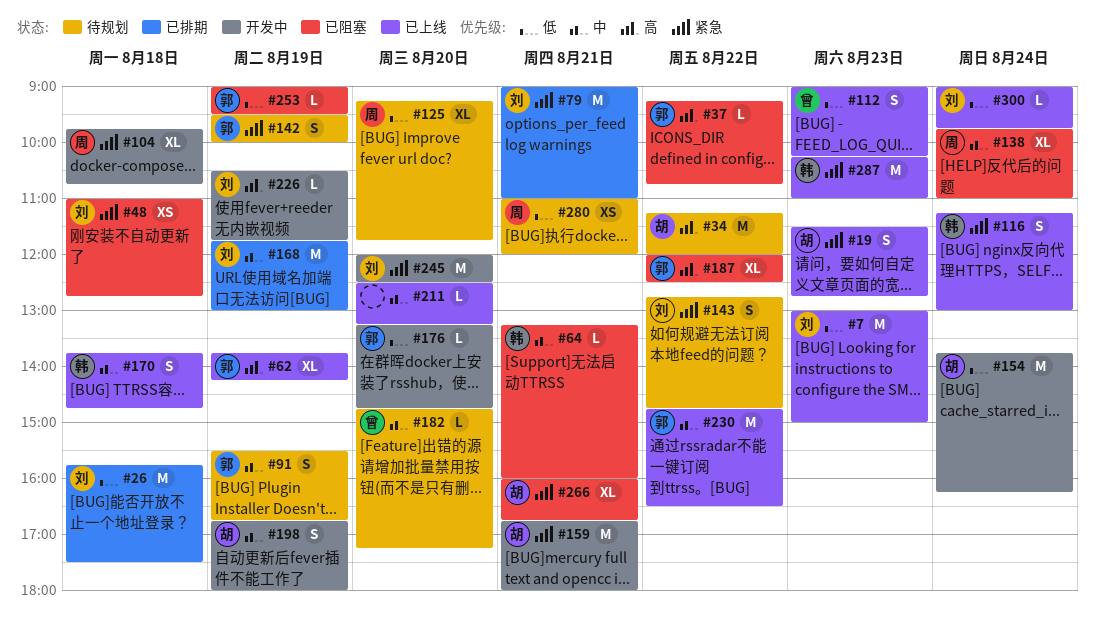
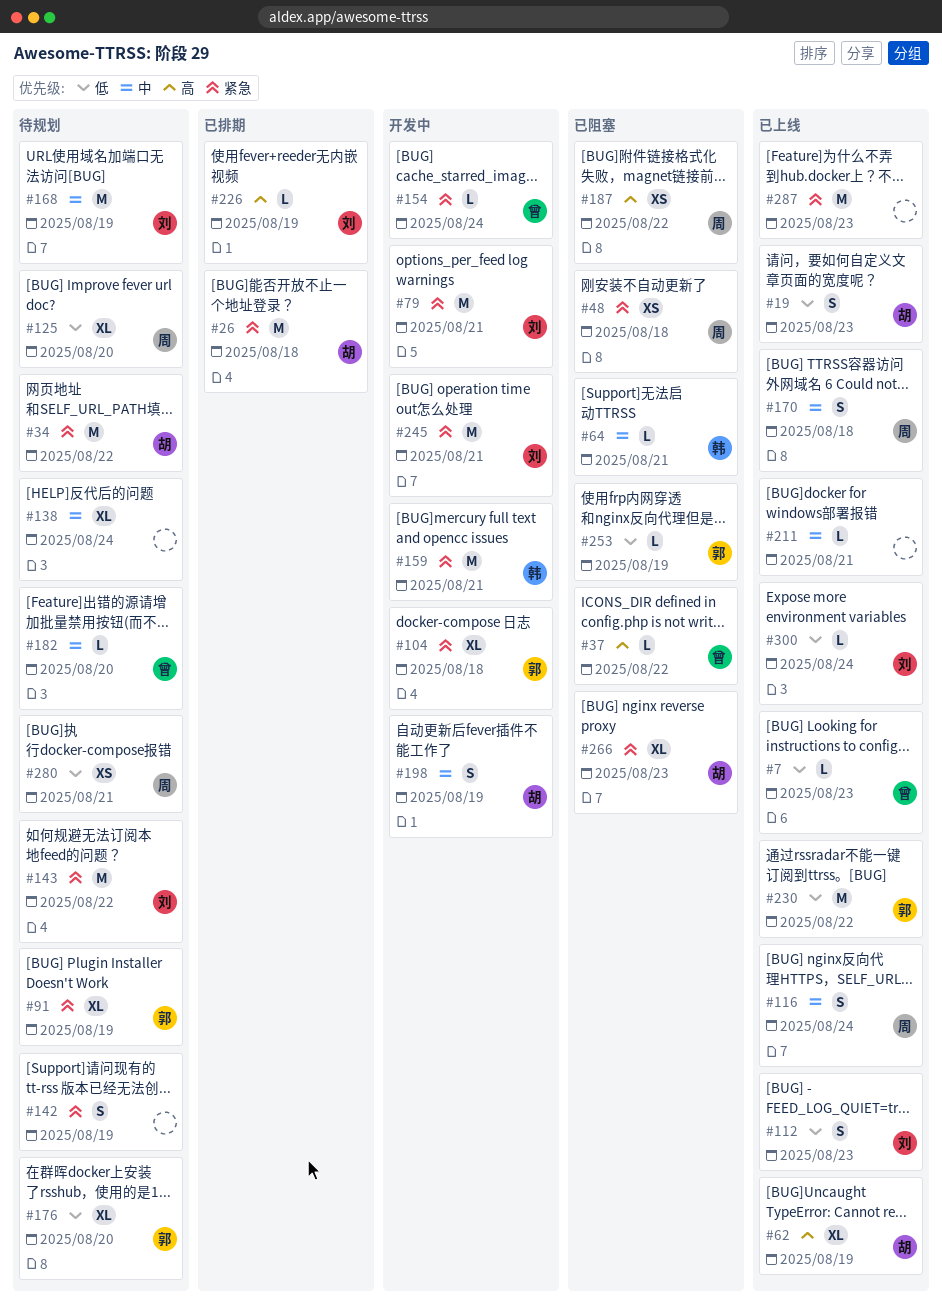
#7, owner: 刘 -> 曾
#7, estimate: M -> L
#19, priority: 紧急 -> 低
#26, owner: 刘 -> 胡
#26, priority: 低 -> 紧急
#34, priority: 高 -> 紧急
#37, owner: 郭 -> 曾
#48, owner: 刘 -> 周
#62, owner: 郭 -> 胡
#79, status: 已排期 -> 开发中
#91, priority: 中 -> 紧急
#91, estimate: S -> XL
#104, owner: 周 -> 郭
#112, owner: 曾 -> 刘
#116, owner: 韩 -> 周
#116, priority: 紧急 -> 中
#138, status: 已阻塞 -> 待规划
#138, owner: 周 -> none
#142, owner: 郭 -> none
#143, estimate: S -> M
#154, owner: 胡 -> 曾
#154, priority: 低 -> 紧急
#154, estimate: M -> L
#159, owner: 胡 -> 韩
#168, status: 已排期 -> 待规划
#170, owner: 韩 -> 周
#176, status: 开发中 -> 待规划
#176, estimate: L -> XL
#187, owner: 郭 -> 周
#187, estimate: XL -> XS
#211, day: Aug 20 -> Aug 21
#226, status: 开发中 -> 已排期
#230, priority: 中 -> 低
#245, day: Aug 20 -> Aug 21
#266, day: Aug 21 -> Aug 23
#287, owner: 韩 -> none

